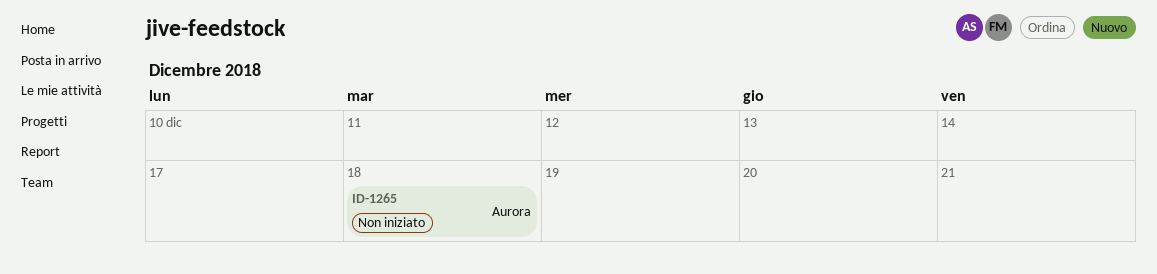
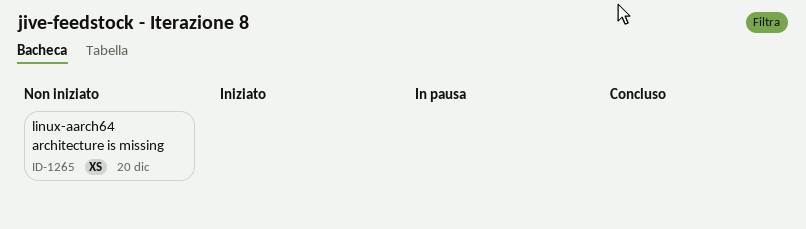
ID-1265, due: Dec 18 -> Dec 20

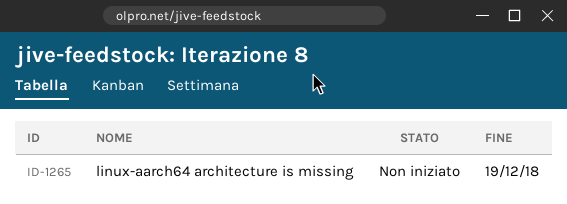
ID-1265, due: Dec 20 -> Dec 19

